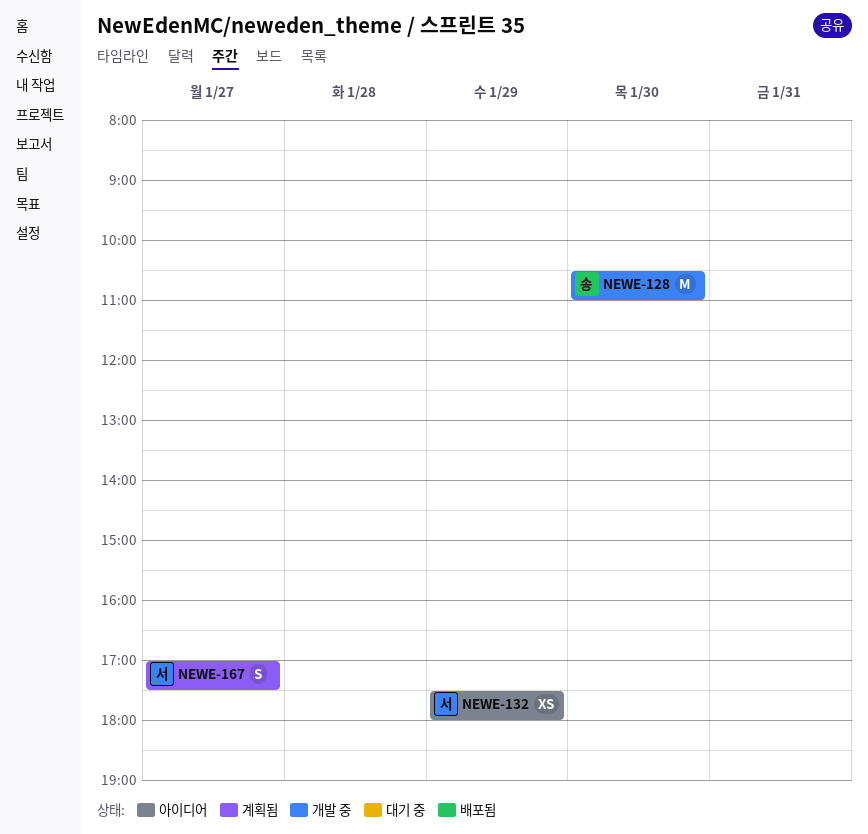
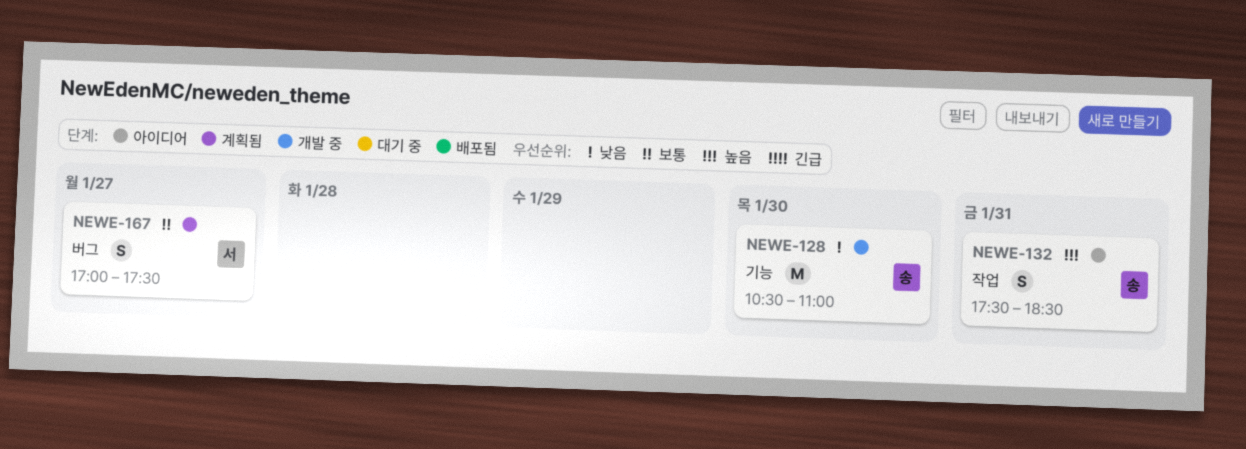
NEWE-132, owner: 서 -> 송
NEWE-132, estimate: XS -> S
NEWE-132, day: Jan 29 -> Jan 31
NEWE-132, ends: 18:00 -> 18:30

